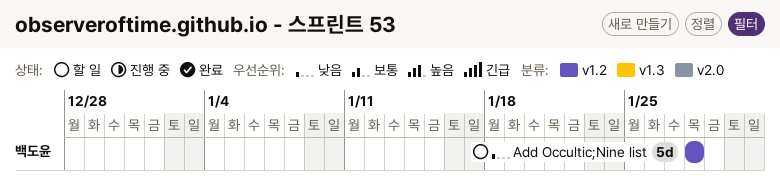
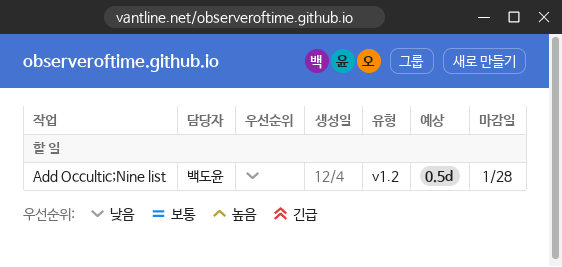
Add Occultic;Nine list, estimate: 5d -> 0.5d

